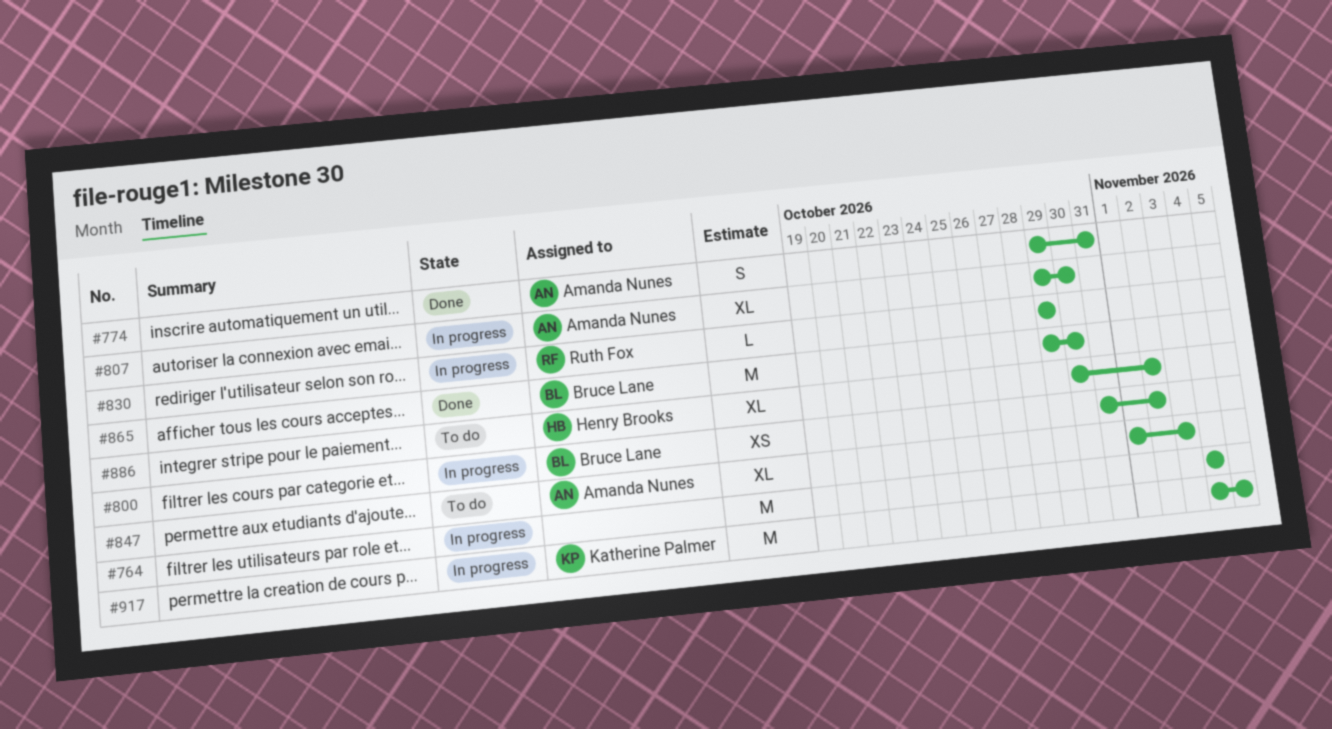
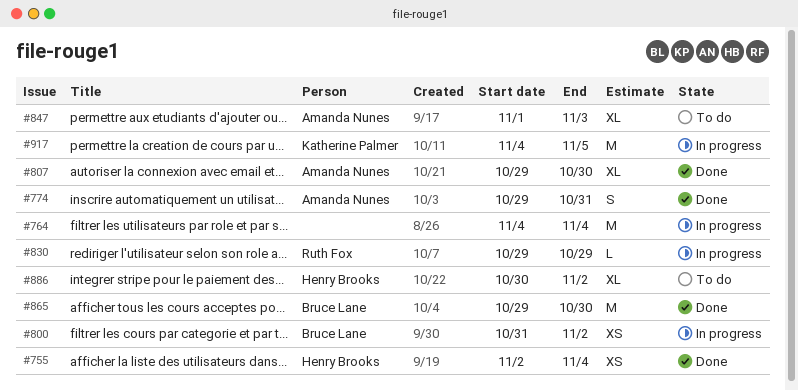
#755: none -> present
#807, status: In progress -> Done

